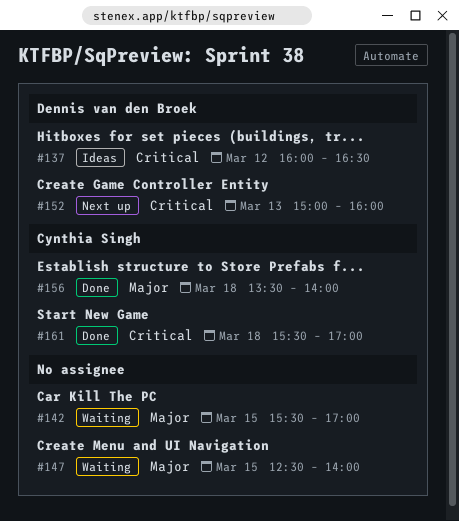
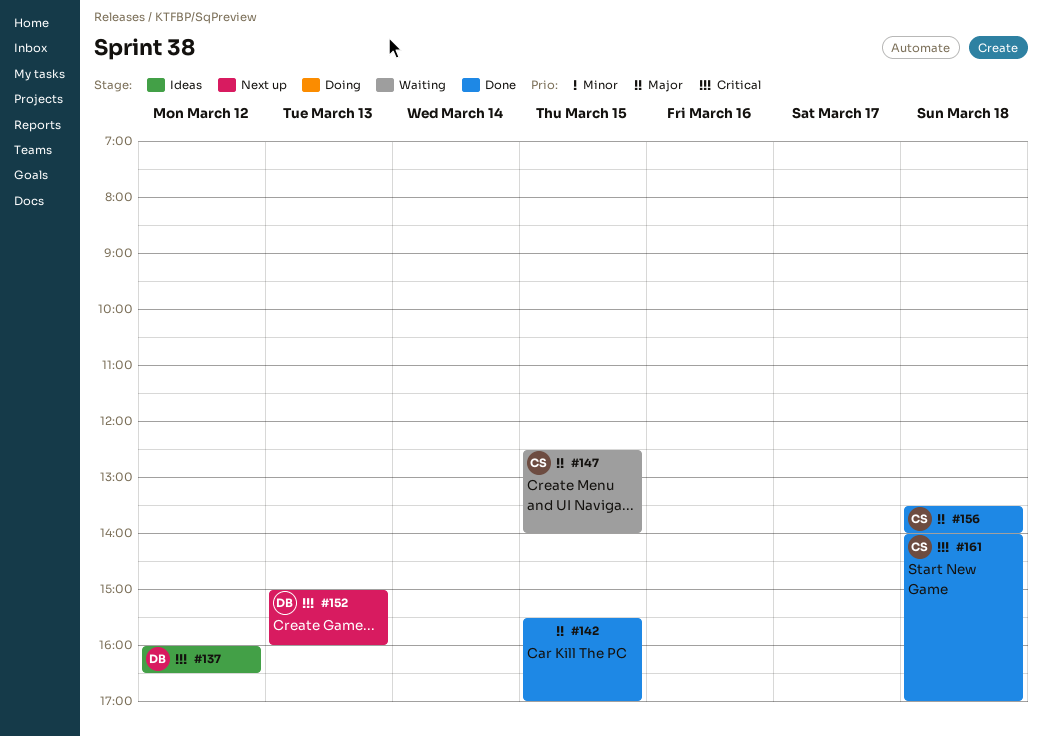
#142, status: Waiting -> Done
#147, owner: none -> Cynthia Singh
#161, begins: 15:30 -> 14:00

